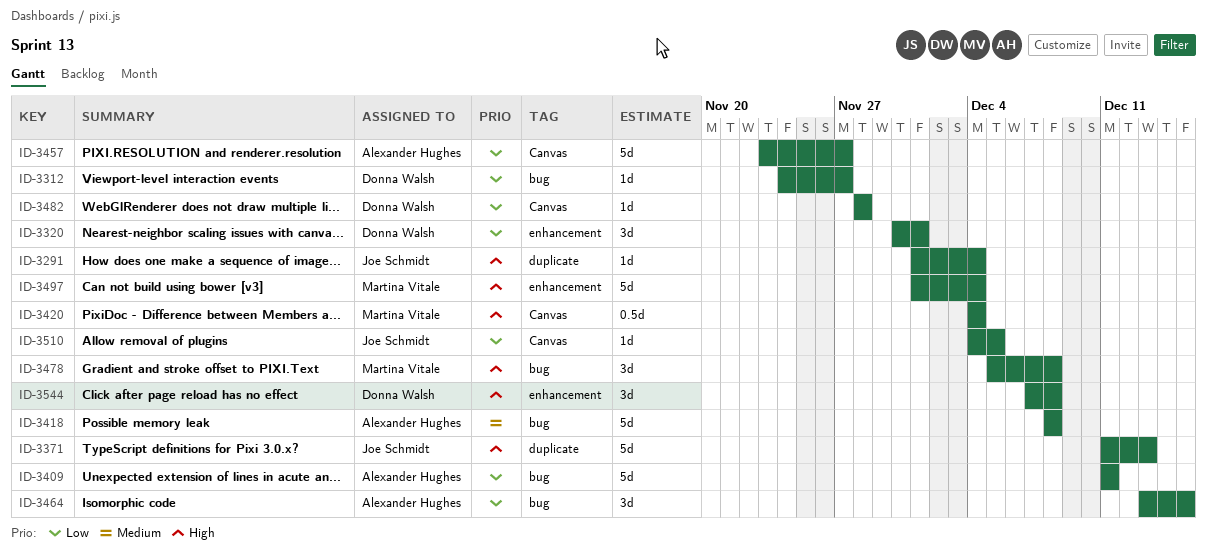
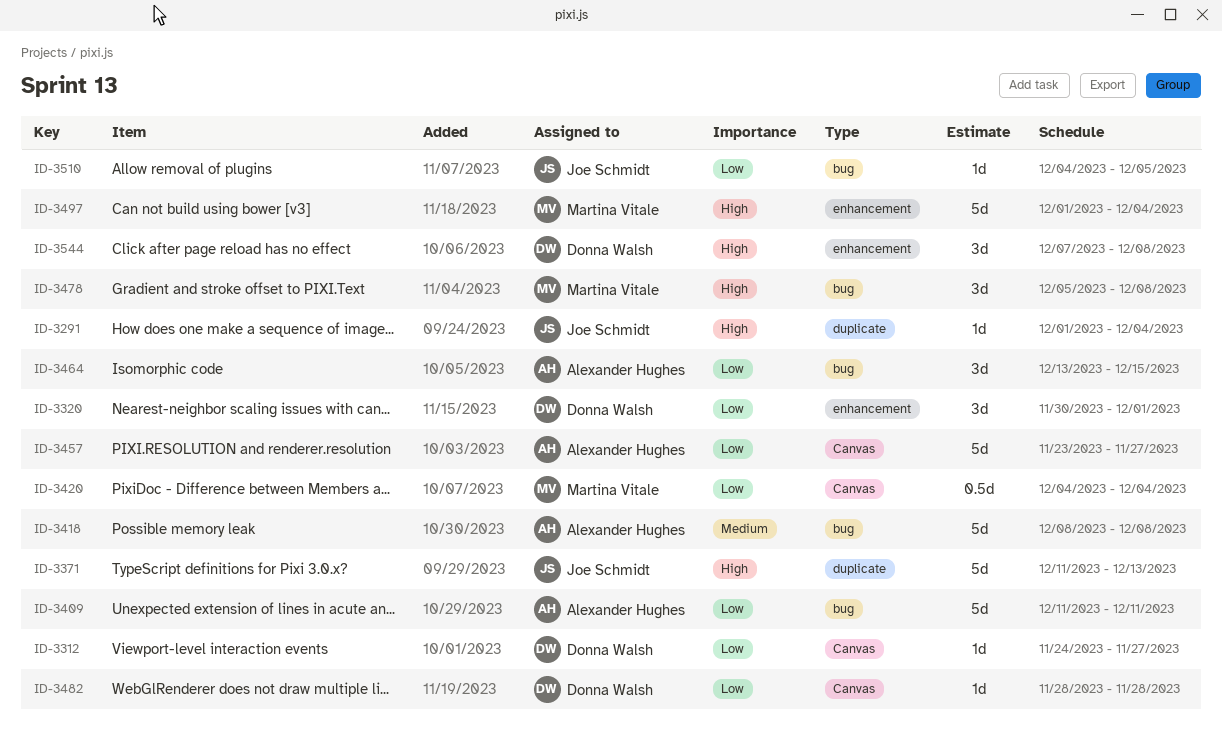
ID-3312, label: bug -> Canvas
ID-3420, priority: High -> Low
ID-3510, label: Canvas -> bug

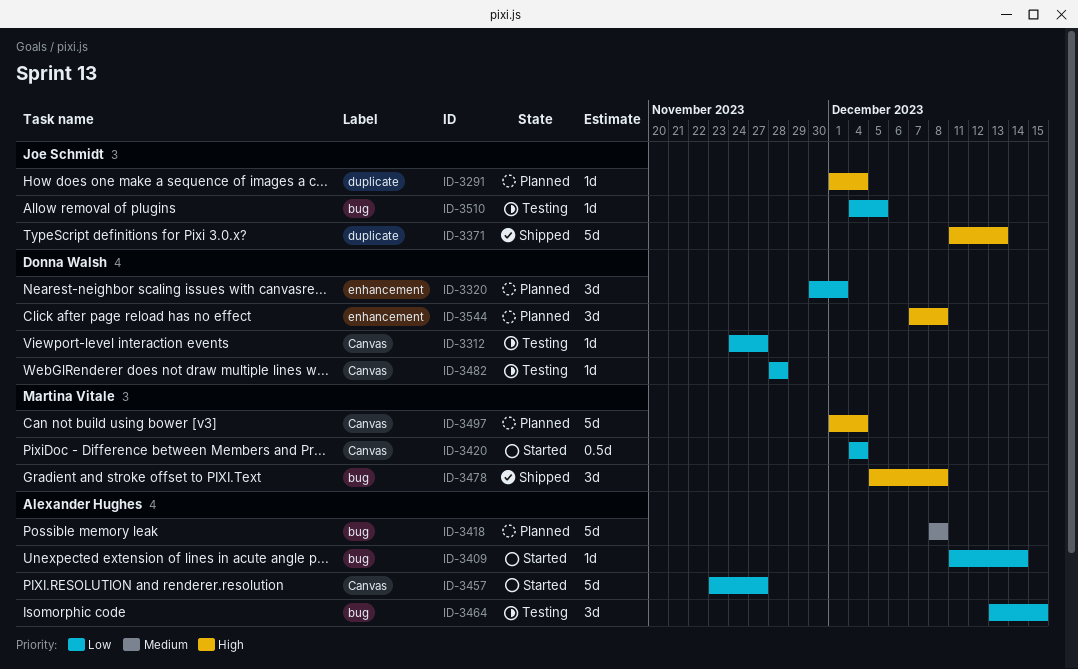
ID-3409, estimate: 5d -> 1d
ID-3409, due: Dec 11 -> Dec 14
ID-3497, label: enhancement -> Canvas

